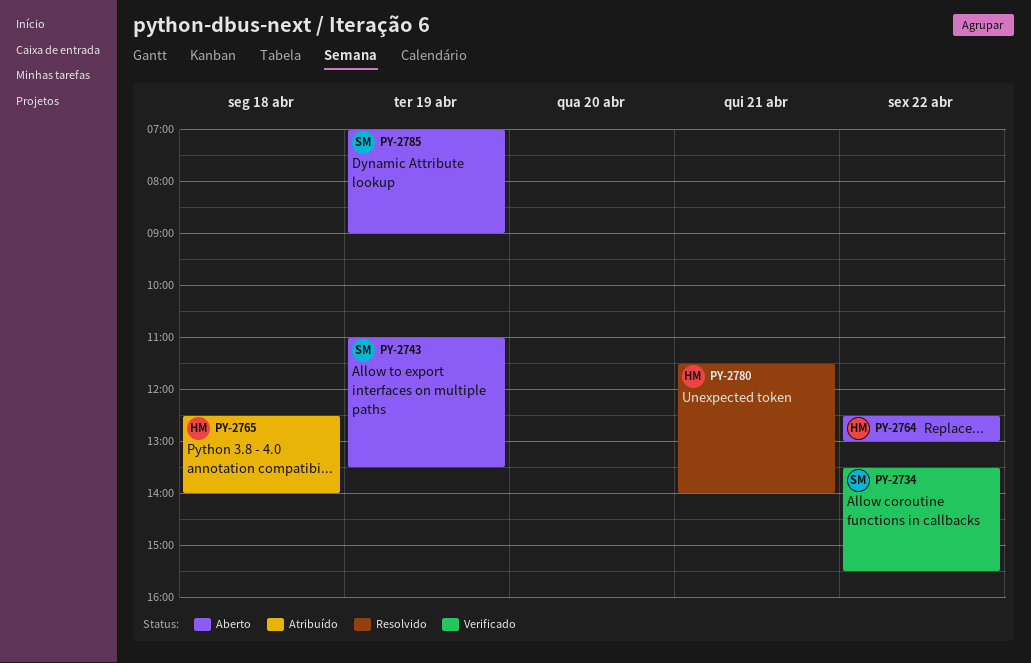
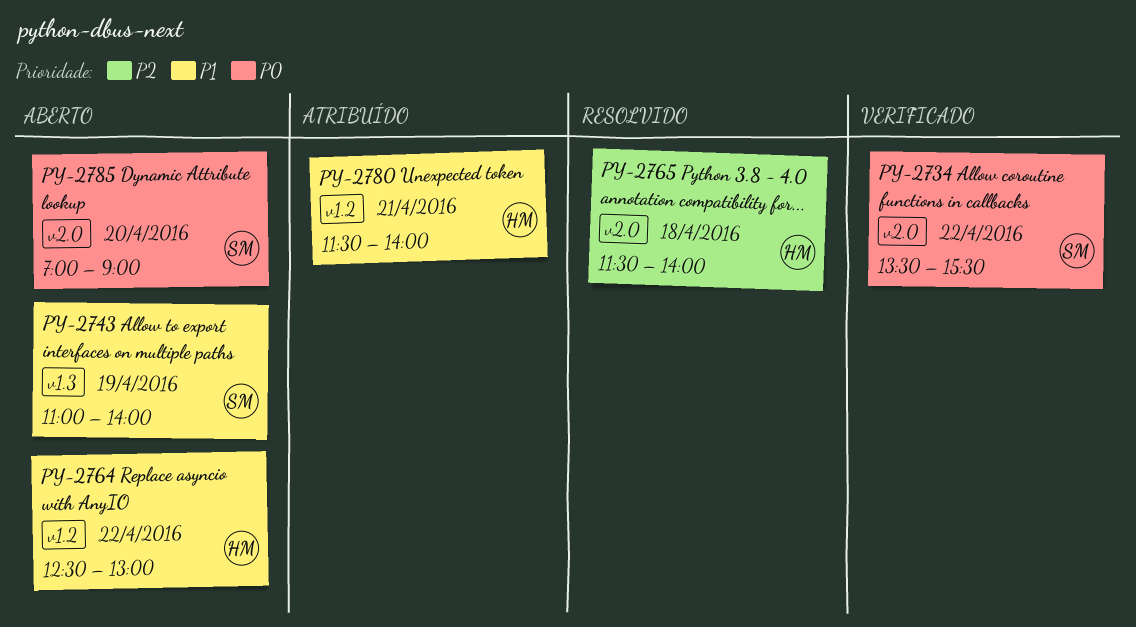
PY-2743, ends: 13:30 -> 14:00
PY-2765, status: Atribuído -> Resolvido
PY-2765, begins: 12:30 -> 11:30
PY-2780, status: Resolvido -> Atribuído
PY-2785, day: Apr 19 -> Apr 20

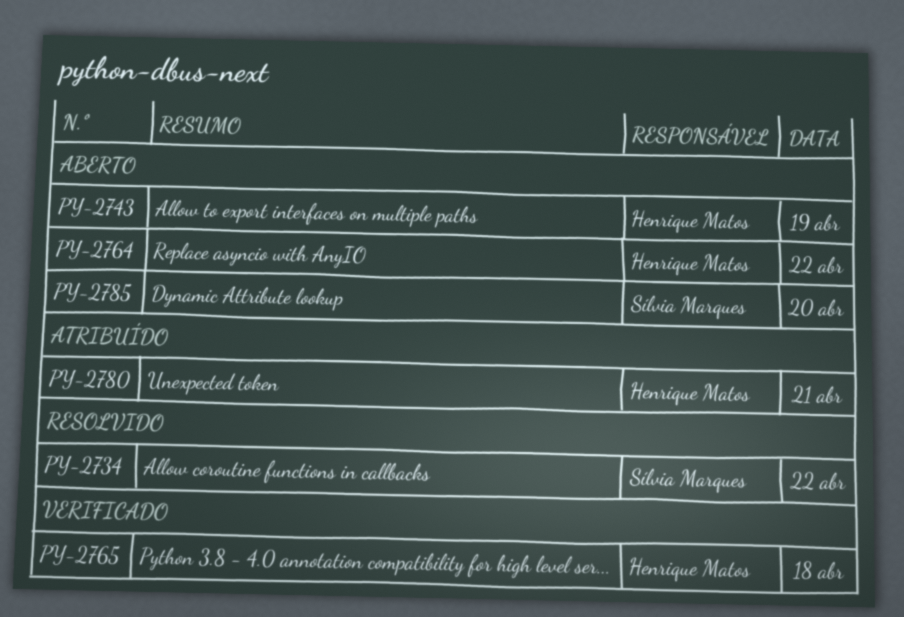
PY-2734, status: Verificado -> Resolvido
PY-2743, owner: Sílvia Marques -> Henrique Matos
PY-2765, status: Resolvido -> Verificado

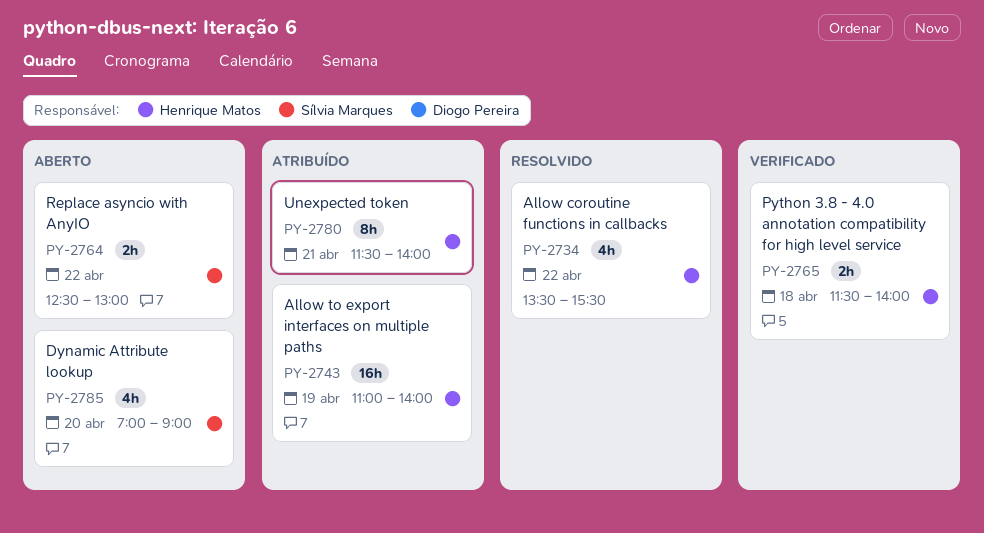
PY-2734, owner: Sílvia Marques -> Henrique Matos
PY-2743, status: Aberto -> Atribuído
PY-2764, owner: Henrique Matos -> Sílvia Marques

